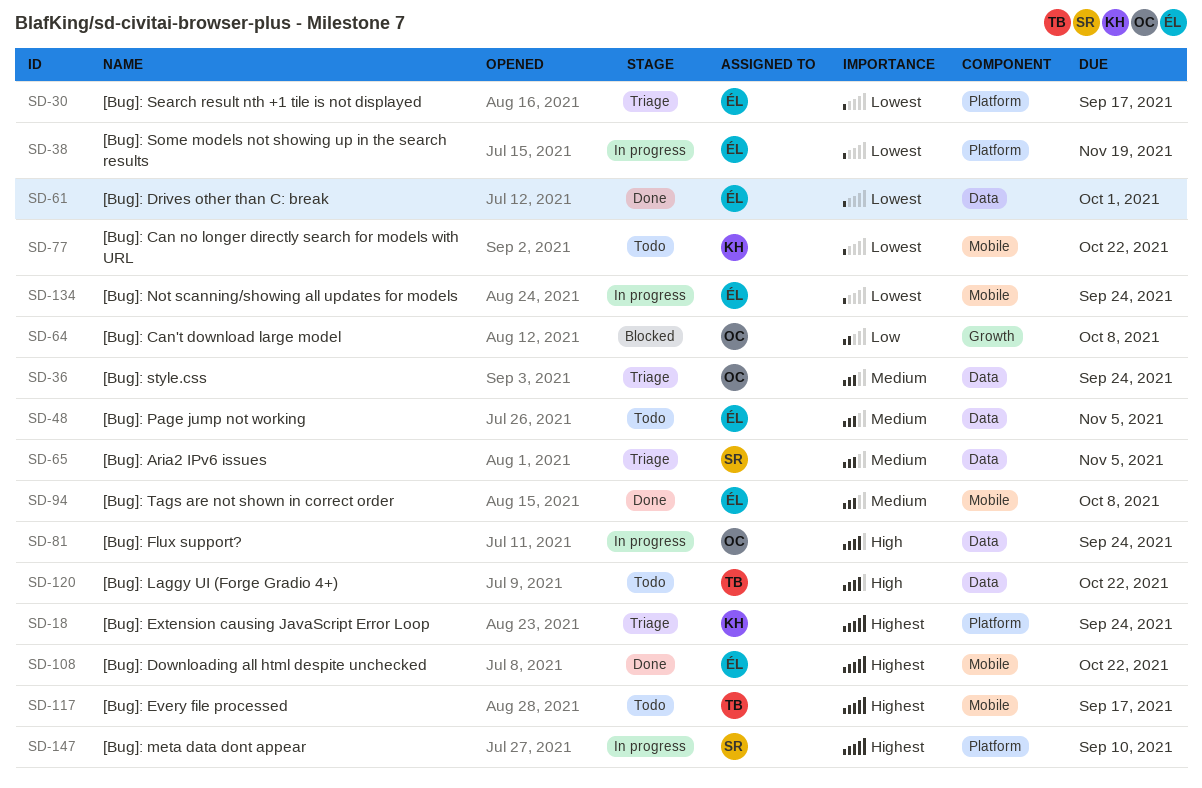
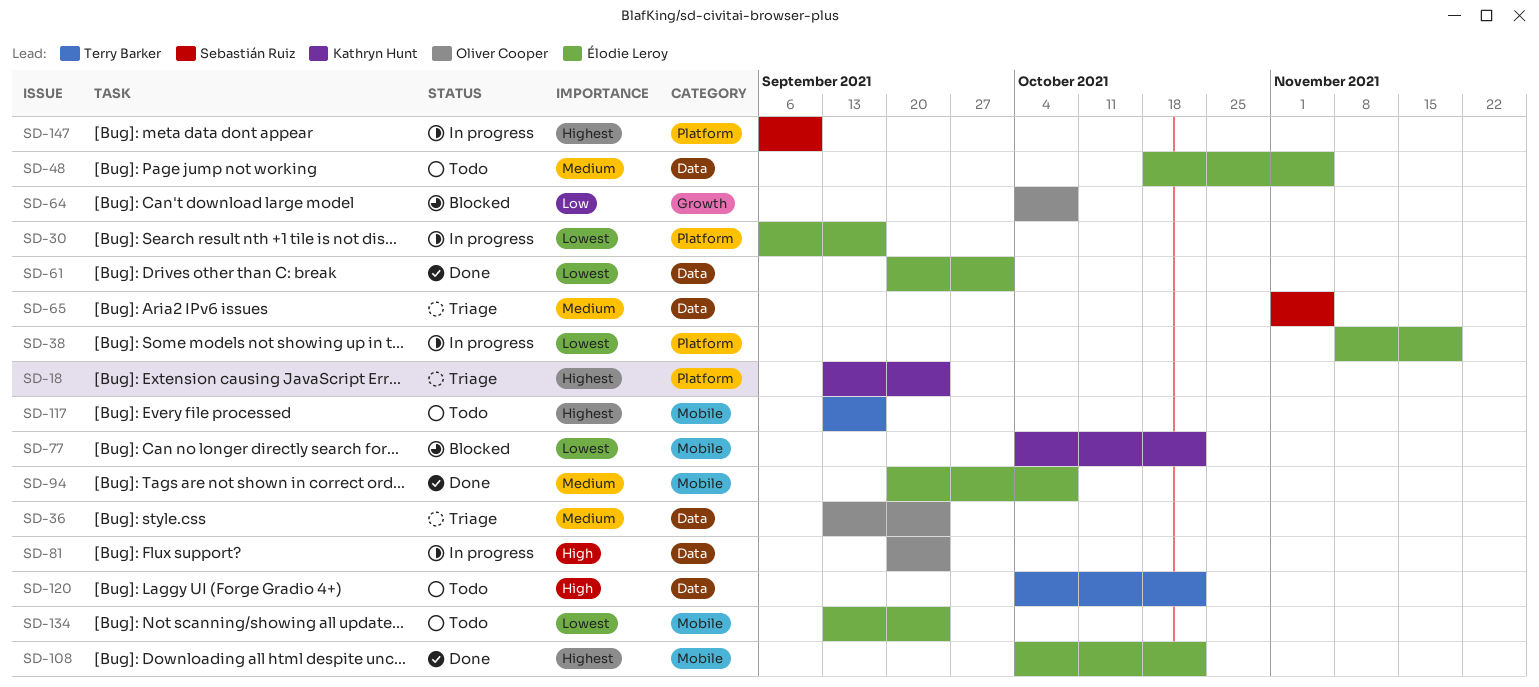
SD-30, status: Triage -> In progress
SD-77, status: Todo -> Blocked
SD-134, status: In progress -> Todo

